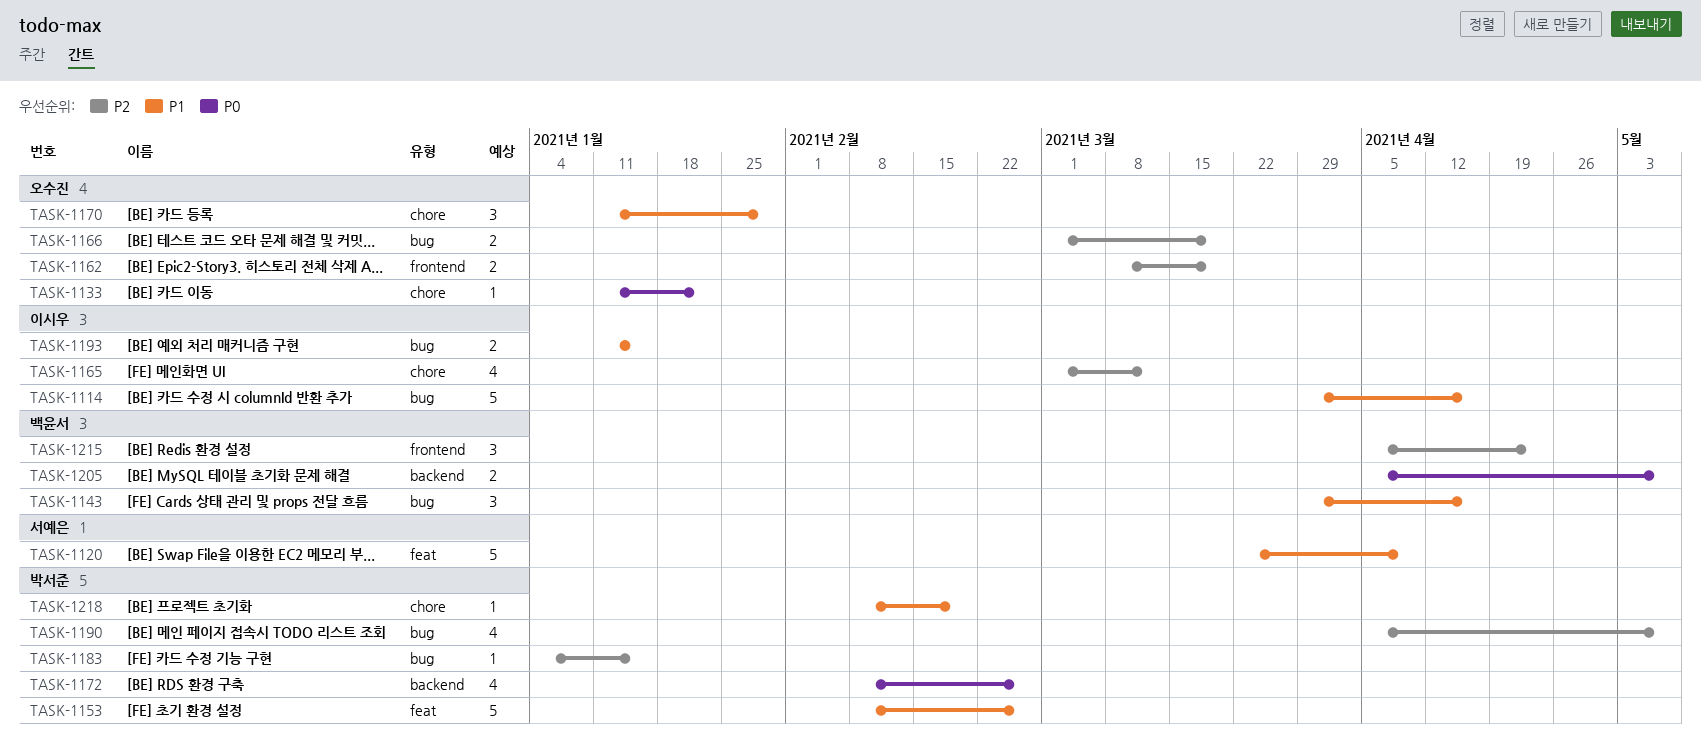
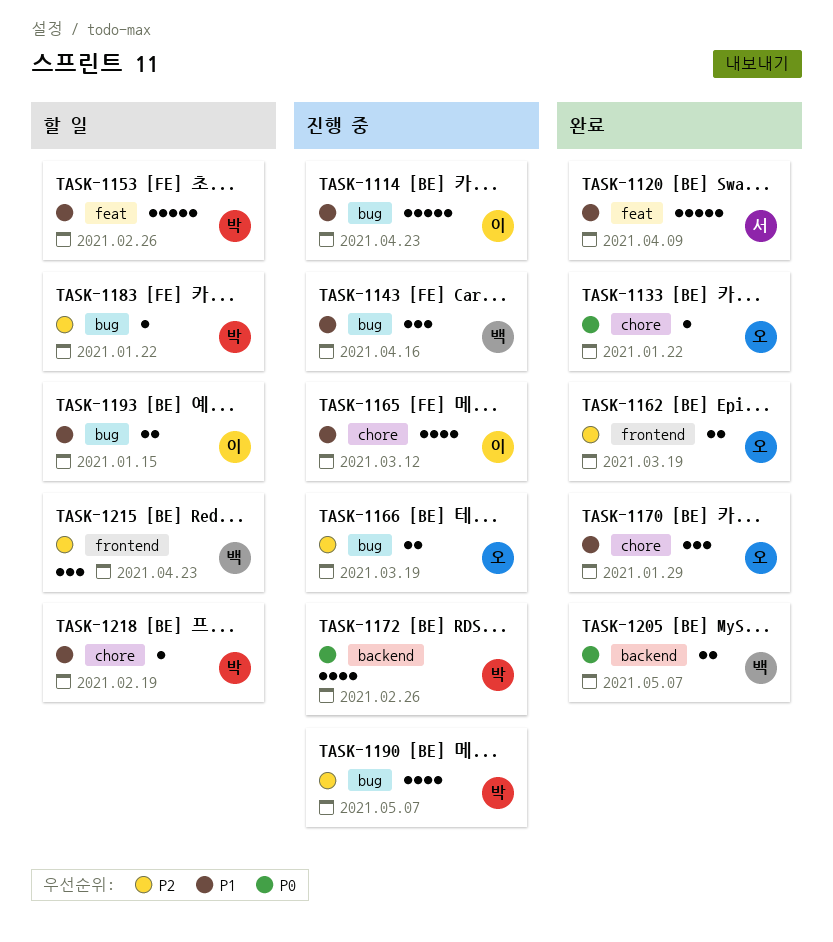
TASK-1114, due: Apr 16 -> Apr 23
TASK-1165, priority: P2 -> P1
TASK-1183, due: Jan 15 -> Jan 22

